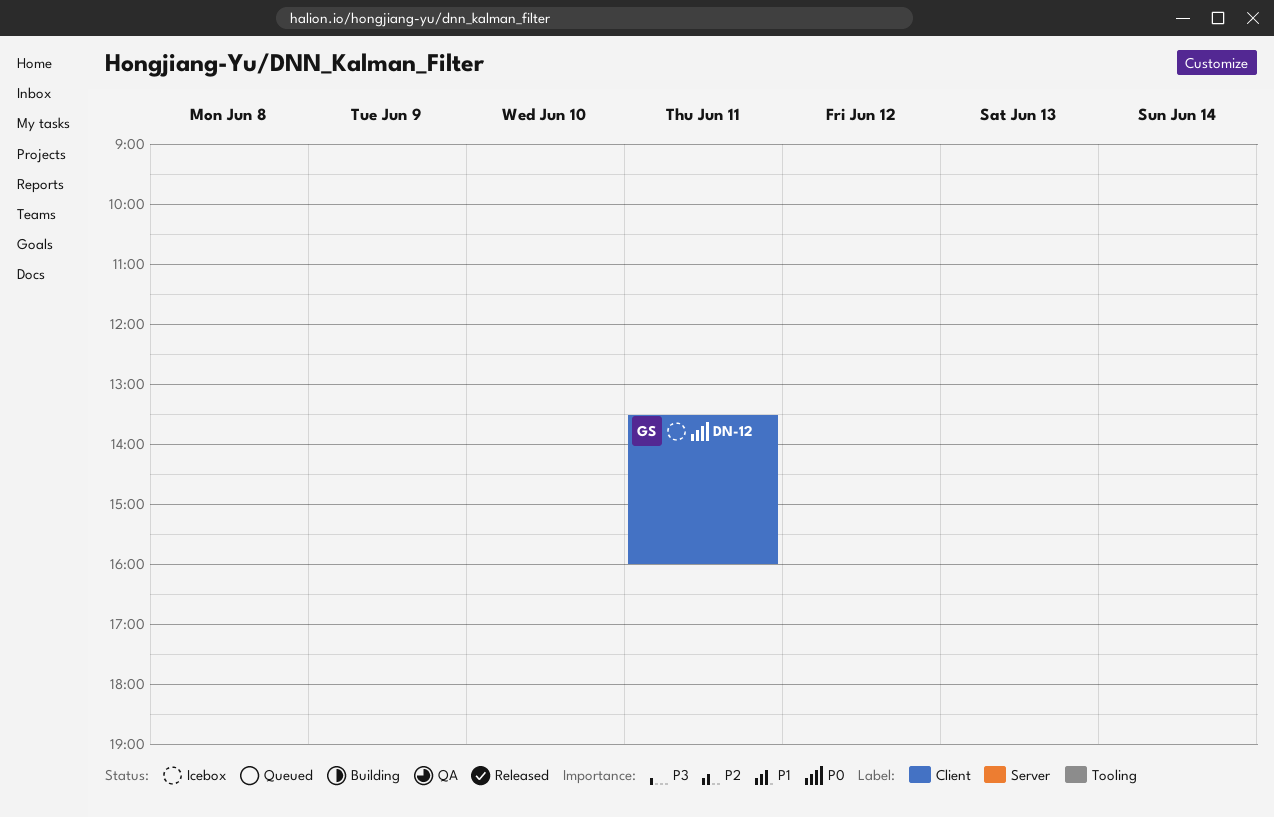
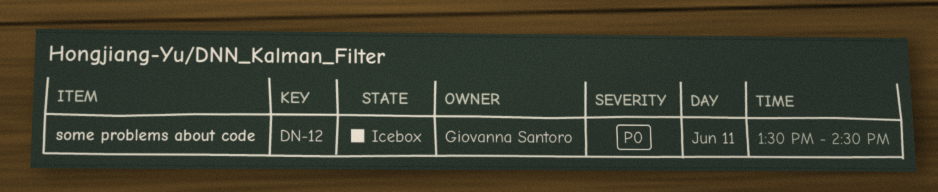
DN-12, ends: 16:00 -> 14:30

